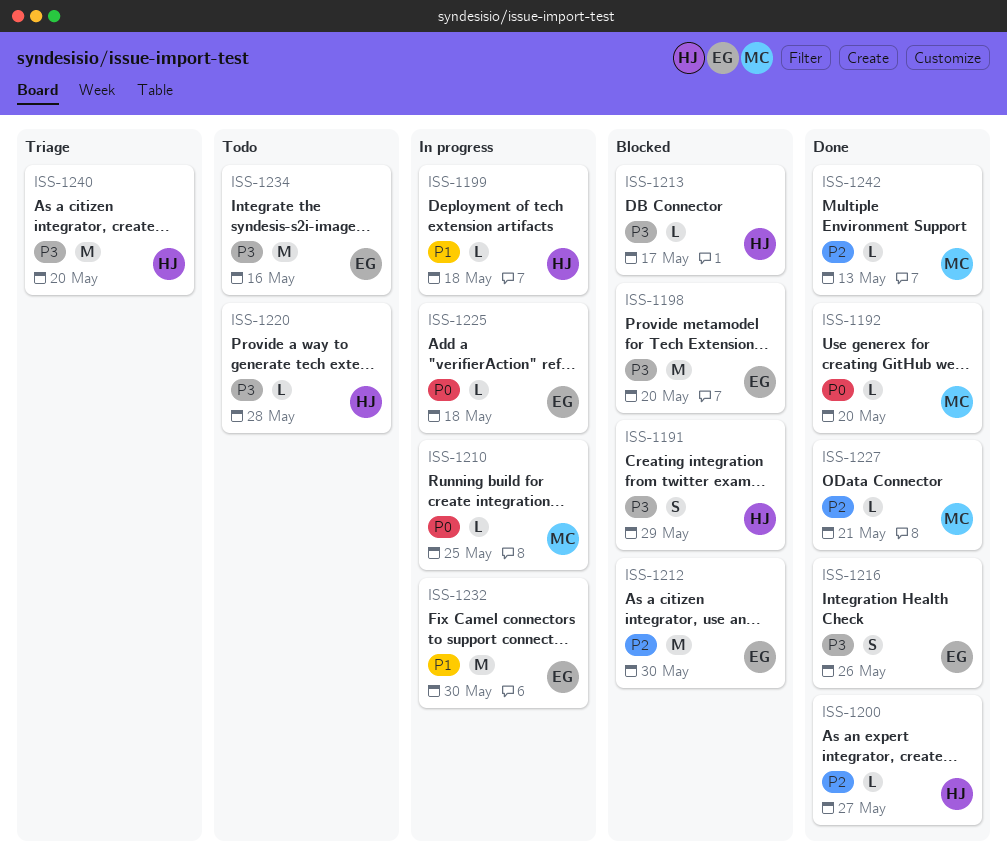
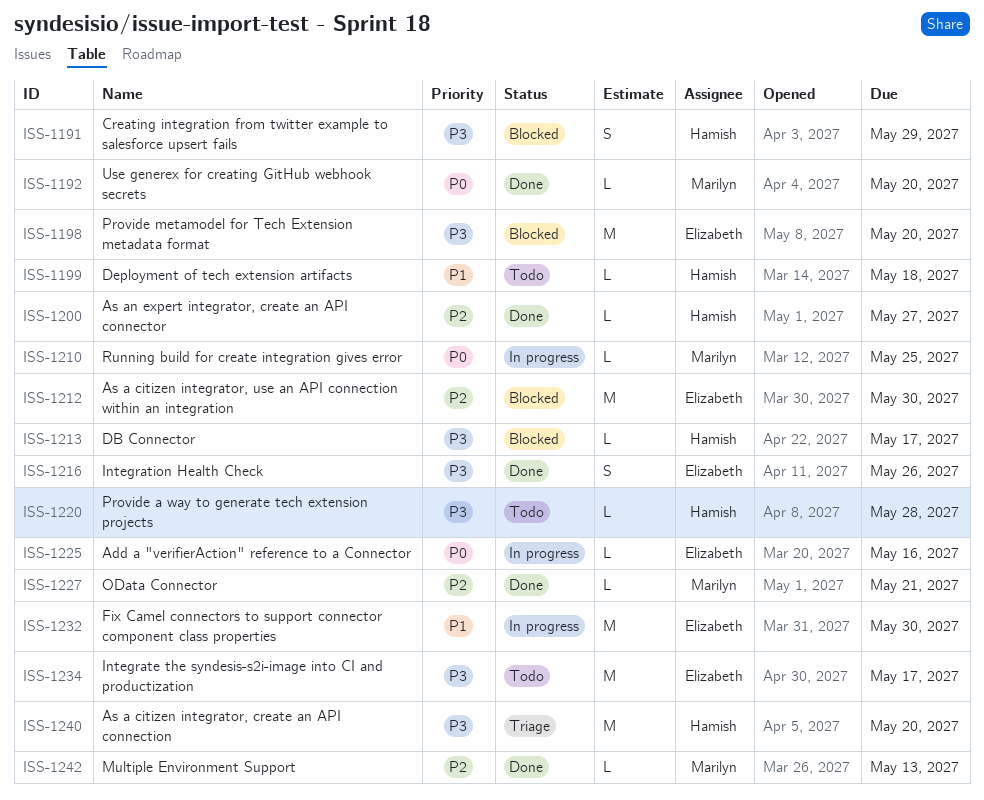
ISS-1199, status: In progress -> Todo
ISS-1225, due: May 18 -> May 16
ISS-1234, due: May 16 -> May 17

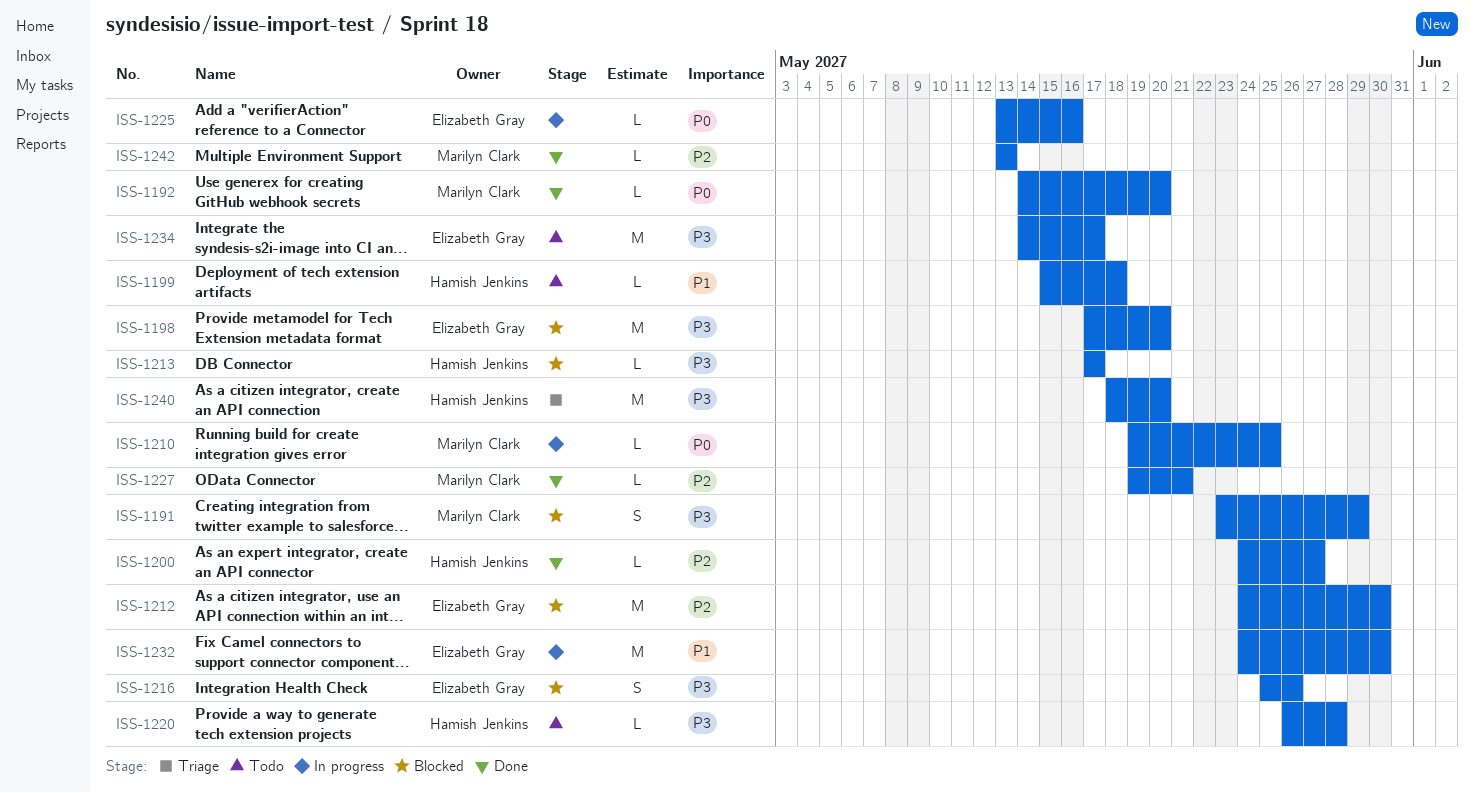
ISS-1191, owner: Hamish Jenkins -> Marilyn Clark
ISS-1216, status: Done -> Blocked

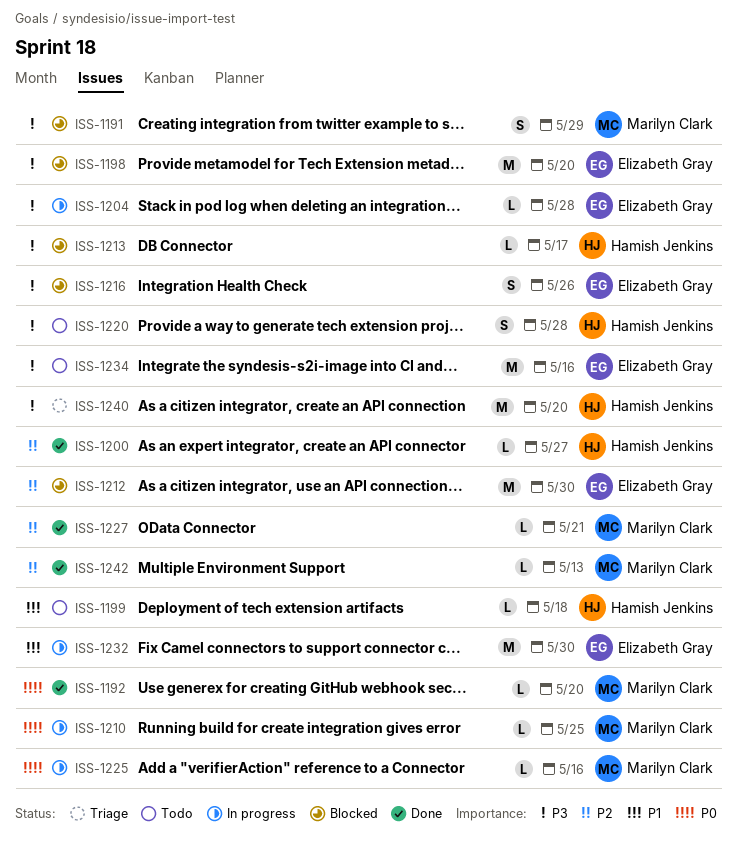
ISS-1204: none -> present
ISS-1220, estimate: L -> S
ISS-1225, owner: Elizabeth Gray -> Marilyn Clark
ISS-1234, due: May 17 -> May 16

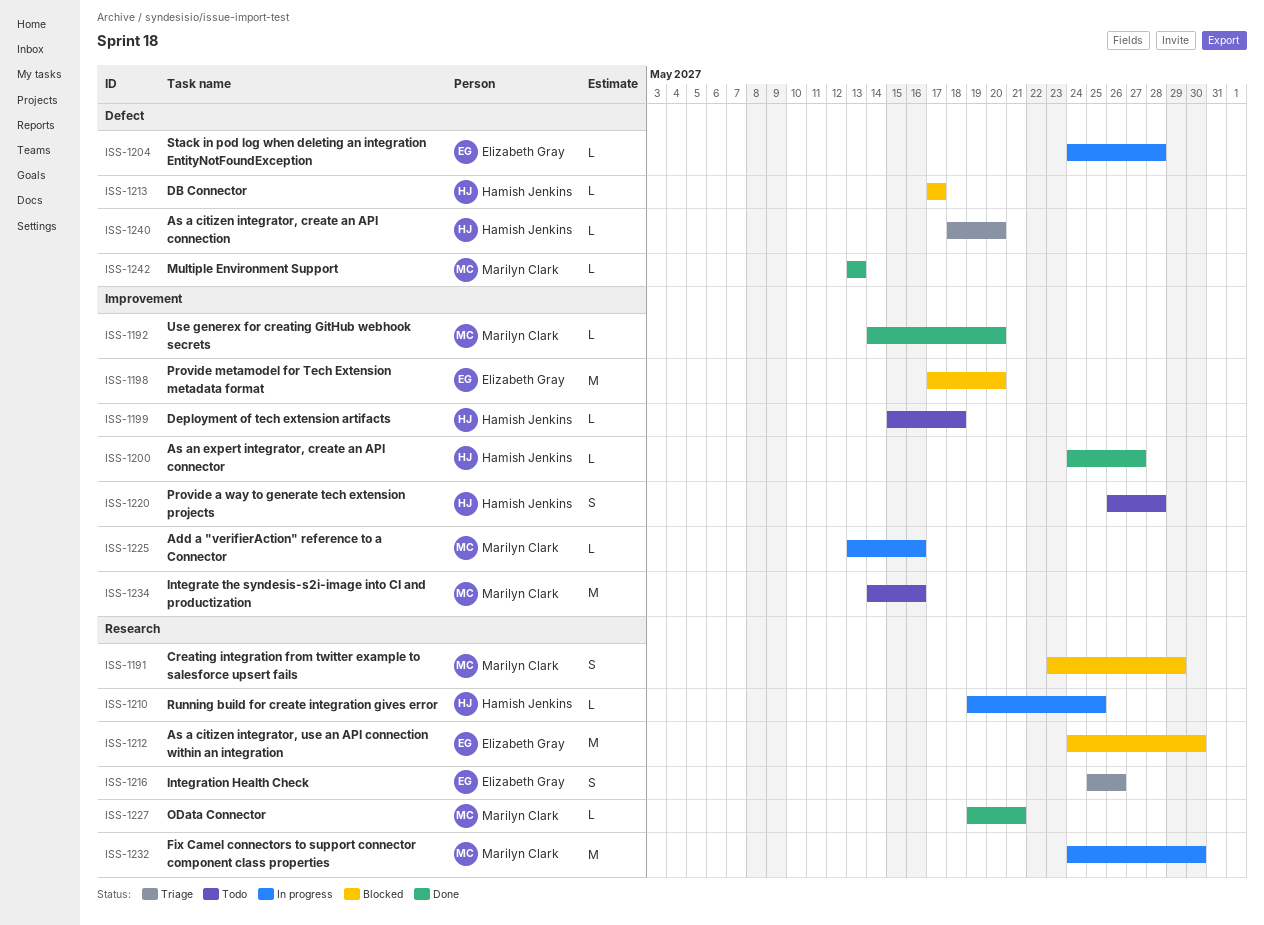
ISS-1210, owner: Marilyn Clark -> Hamish Jenkins
ISS-1216, status: Blocked -> Triage
ISS-1232, owner: Elizabeth Gray -> Marilyn Clark
ISS-1234, owner: Elizabeth Gray -> Marilyn Clark
ISS-1240, estimate: M -> L

